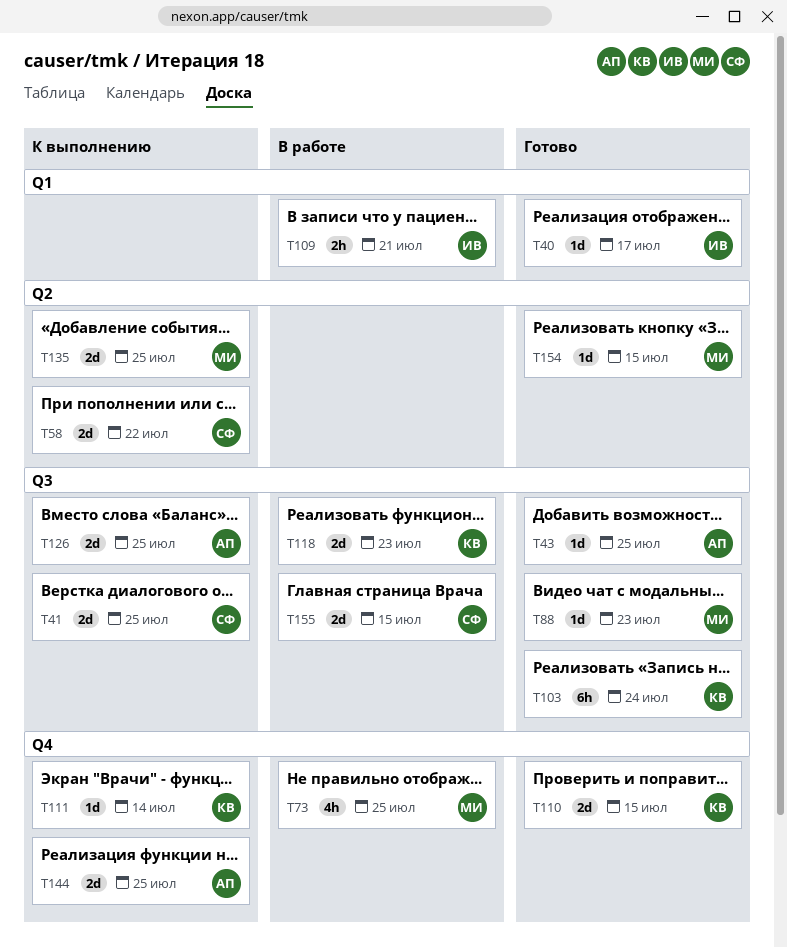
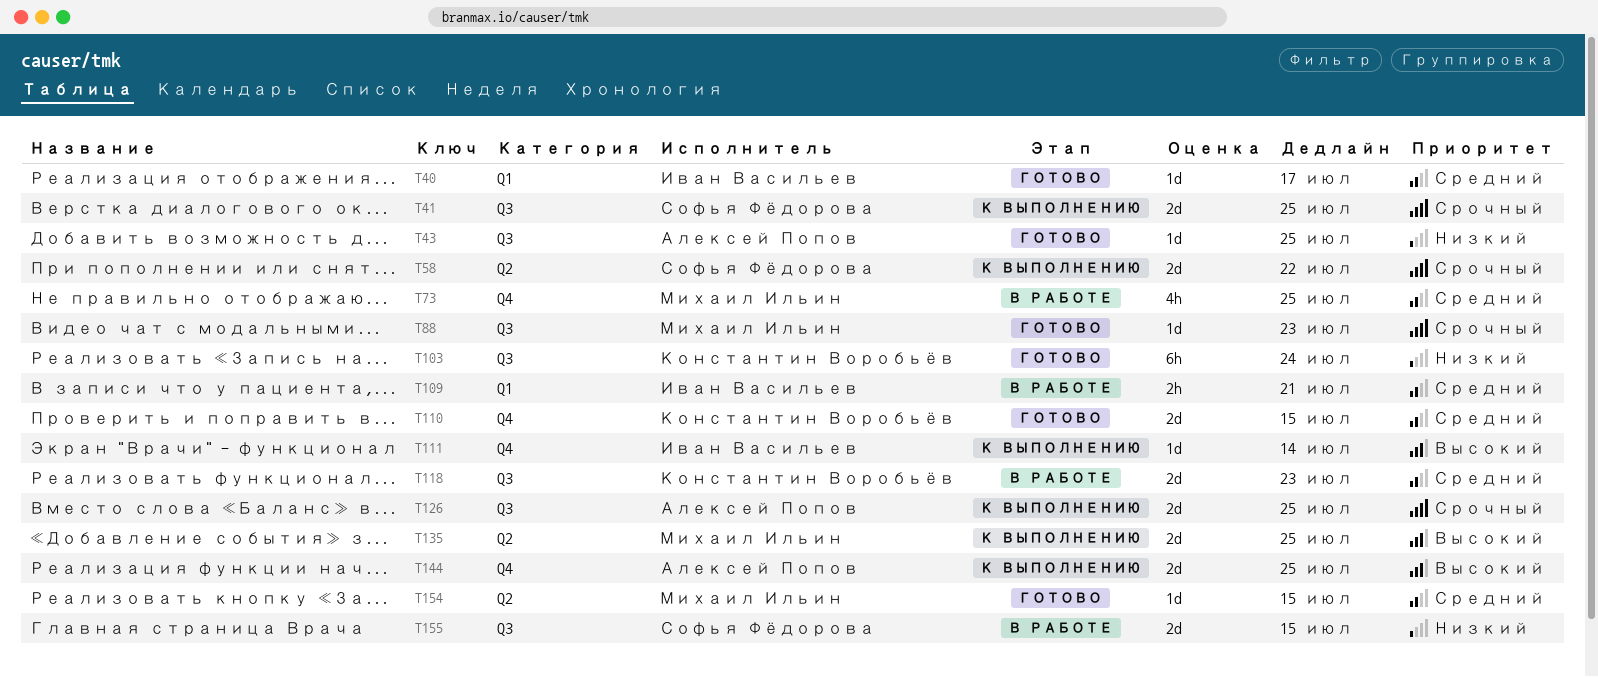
T111, owner: Константин Воробьёв -> Иван Васильев

